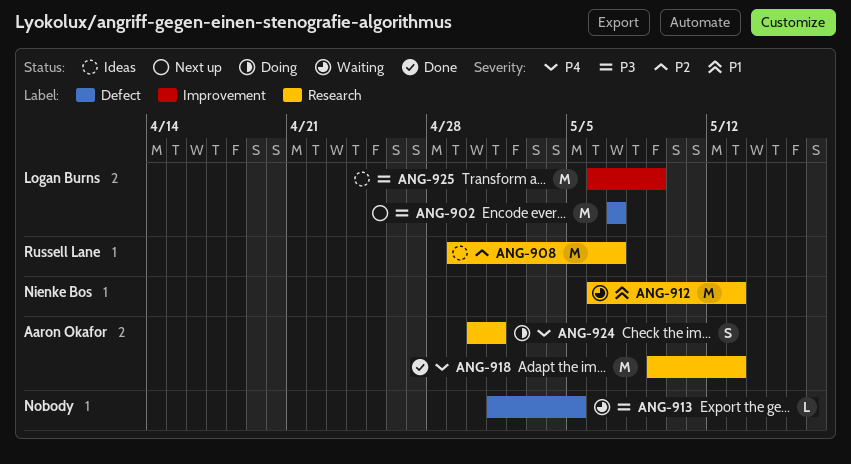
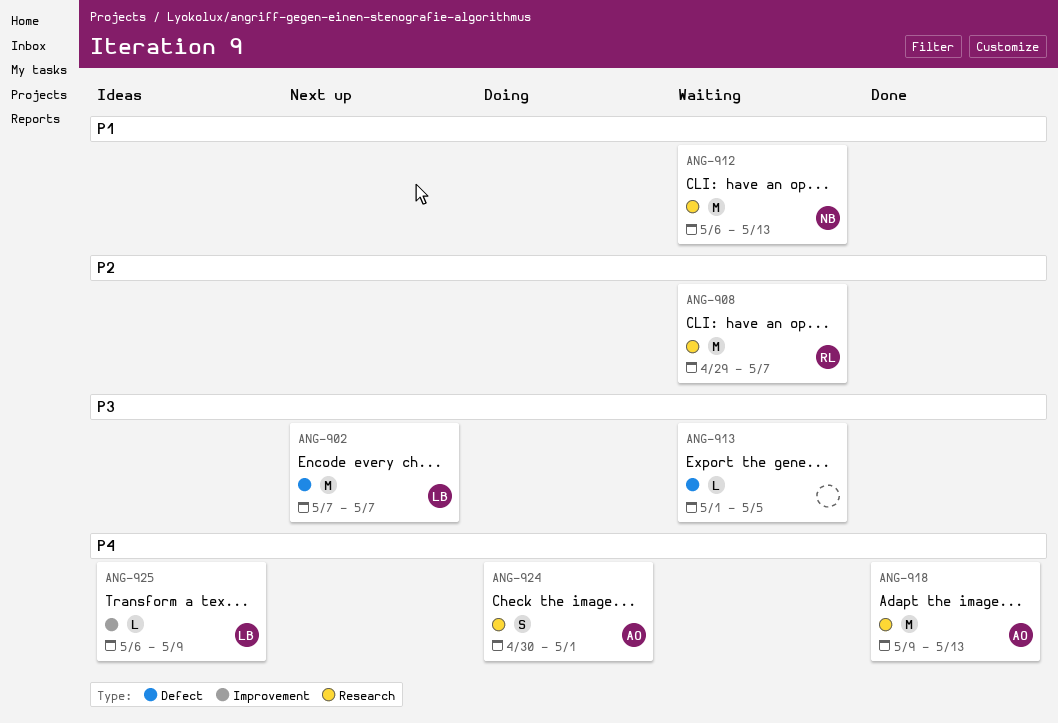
ANG-908, status: Ideas -> Waiting
ANG-925, priority: P3 -> P4
ANG-925, estimate: M -> L

